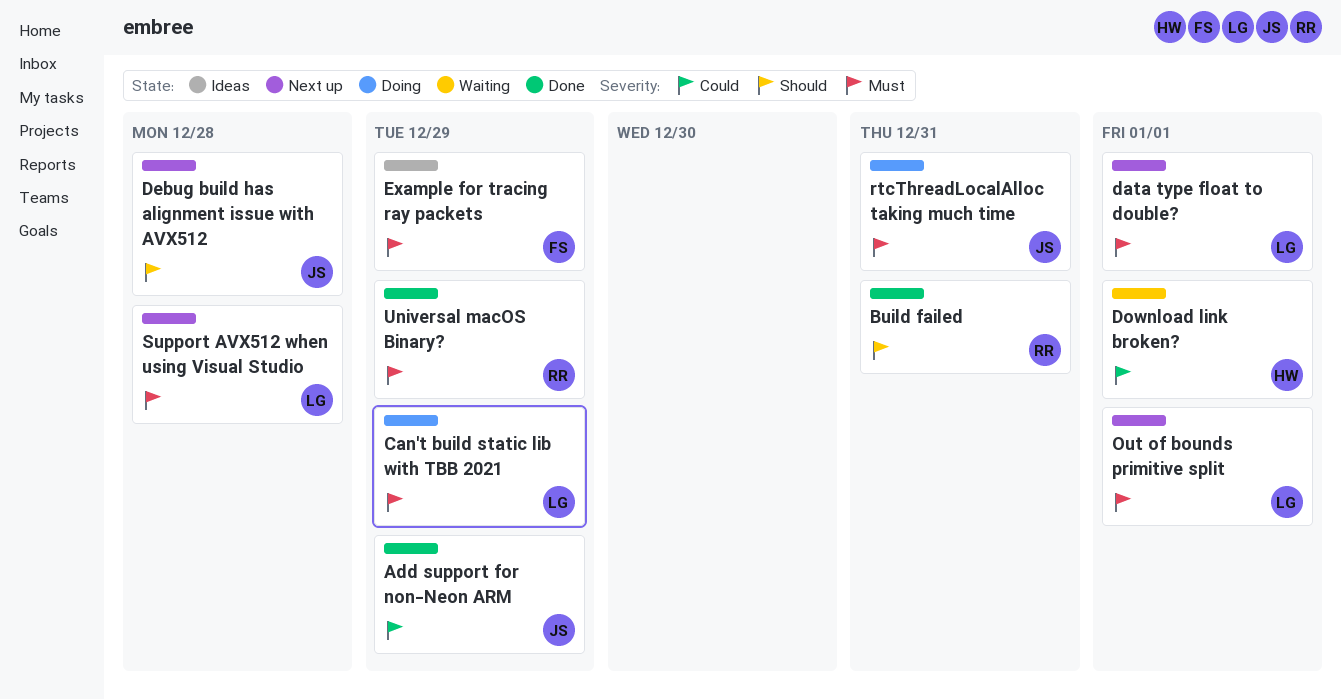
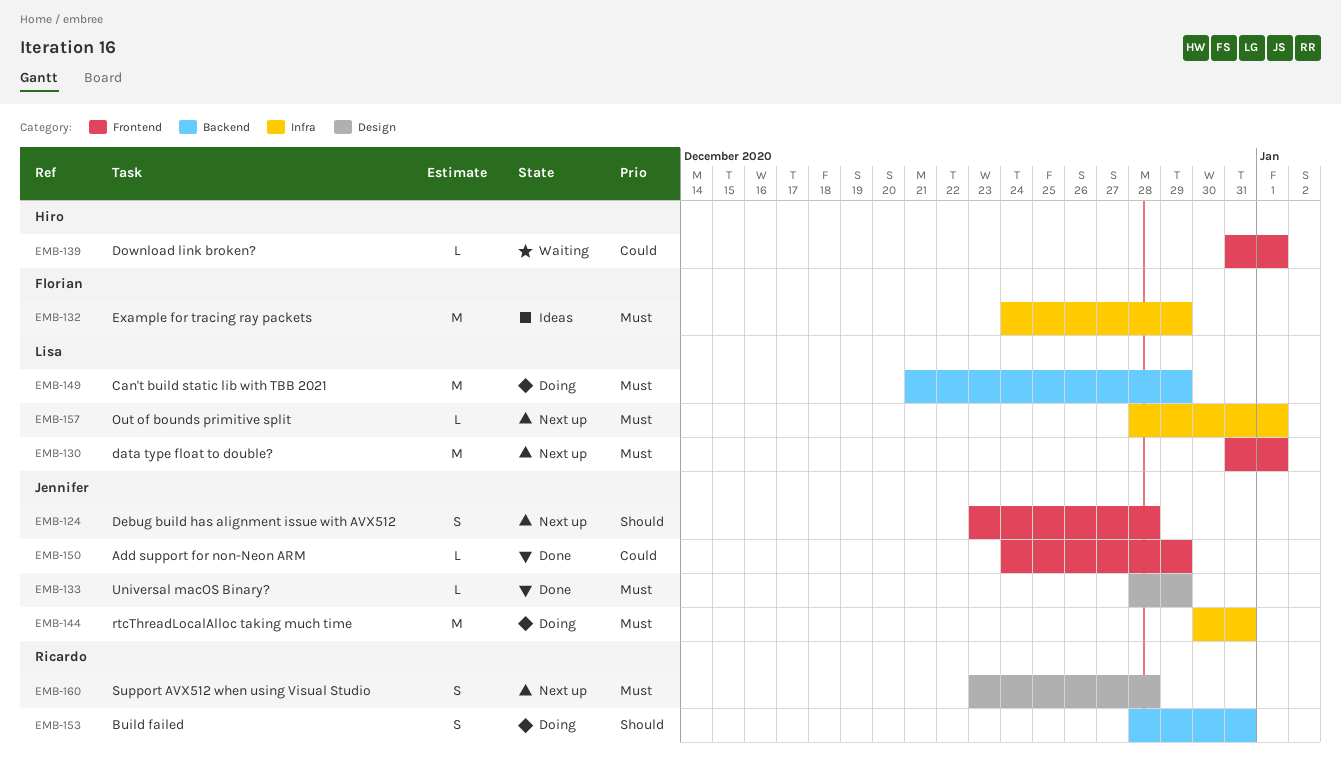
Build failed, status: Done -> Doing
Support AVX512 when using Visual Studio, owner: Lisa -> Ricardo
Universal macOS Binary?, owner: Ricardo -> Jennifer

